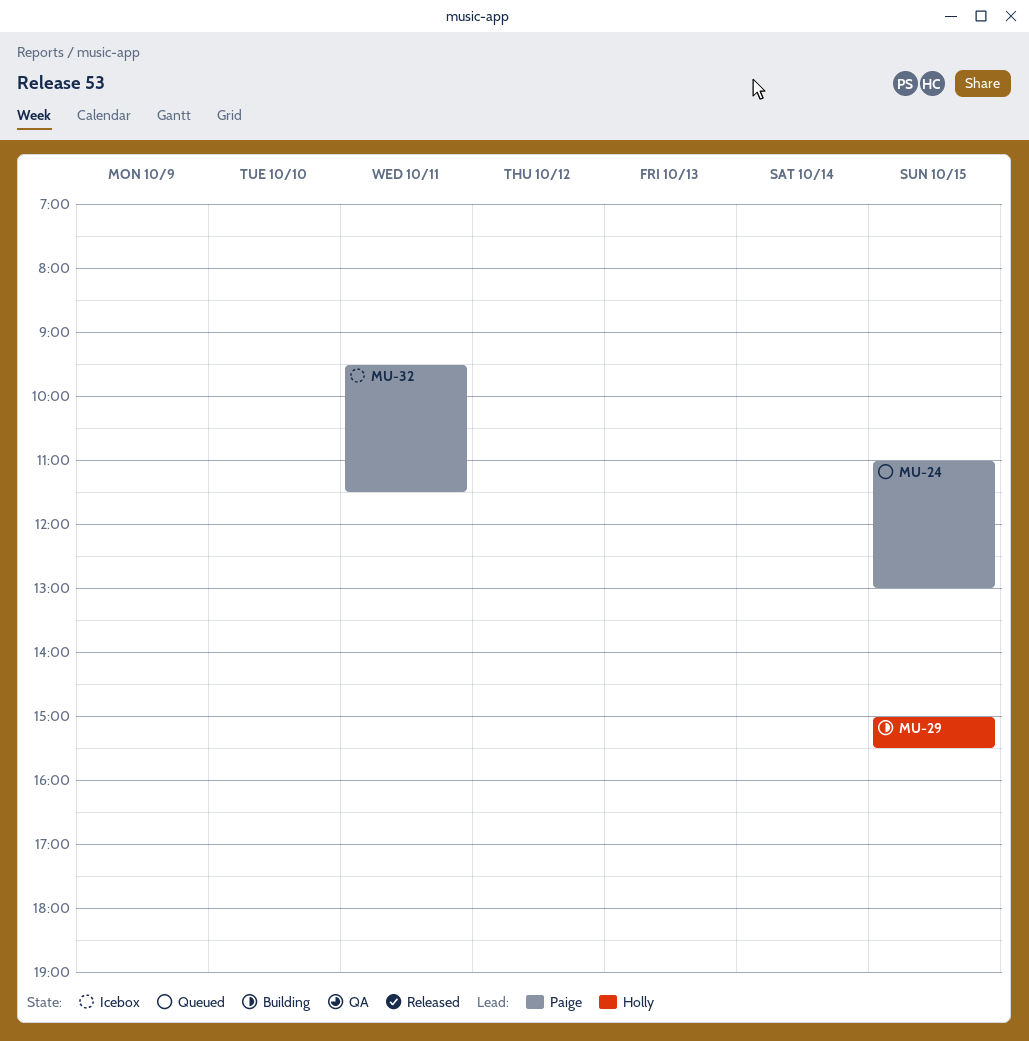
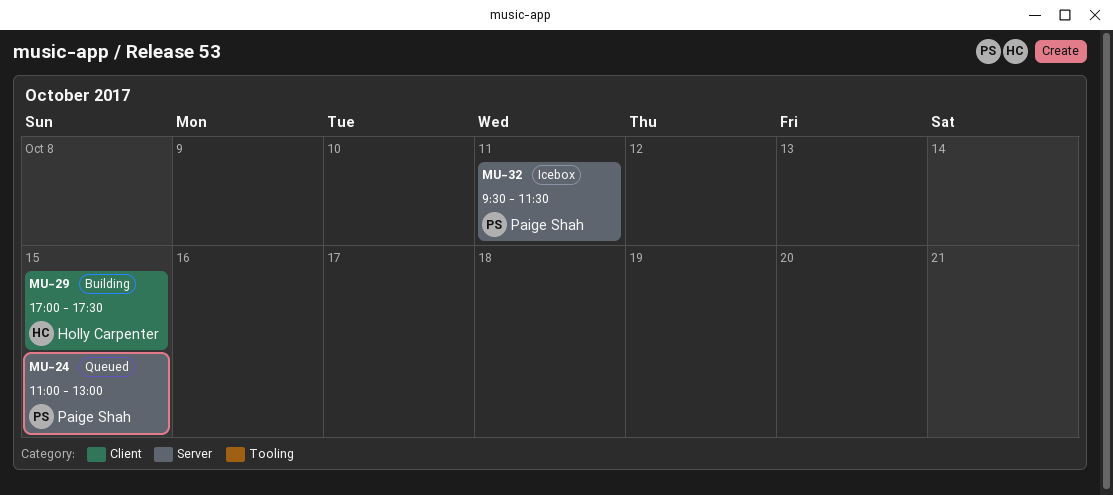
MU-29, begins: 15:00 -> 17:00
MU-29, ends: 15:30 -> 17:30

